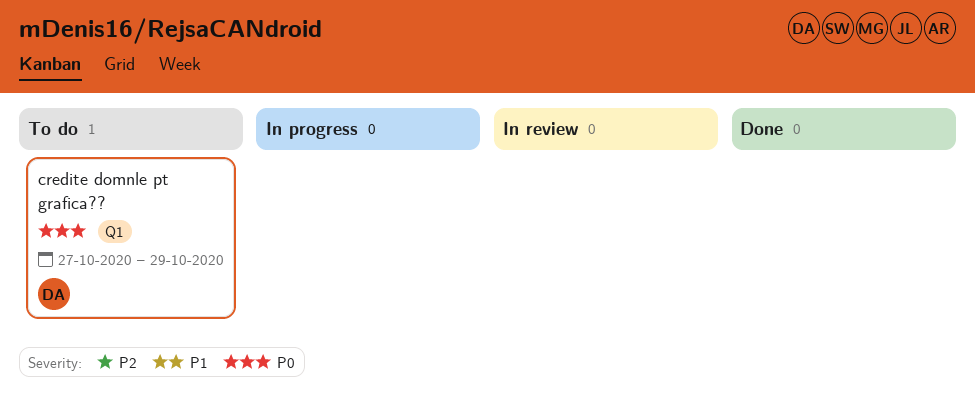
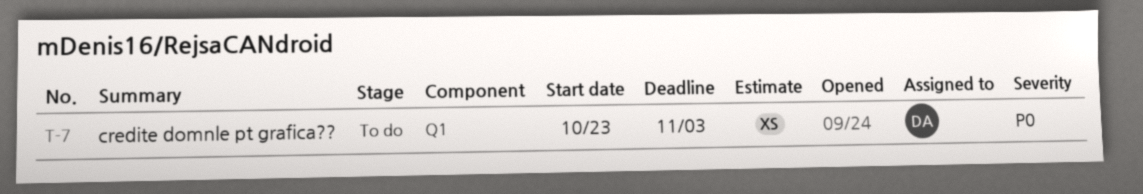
credite domnle pt grafica??, start: Oct 27 -> Oct 23
credite domnle pt grafica??, due: Oct 29 -> Nov 3

